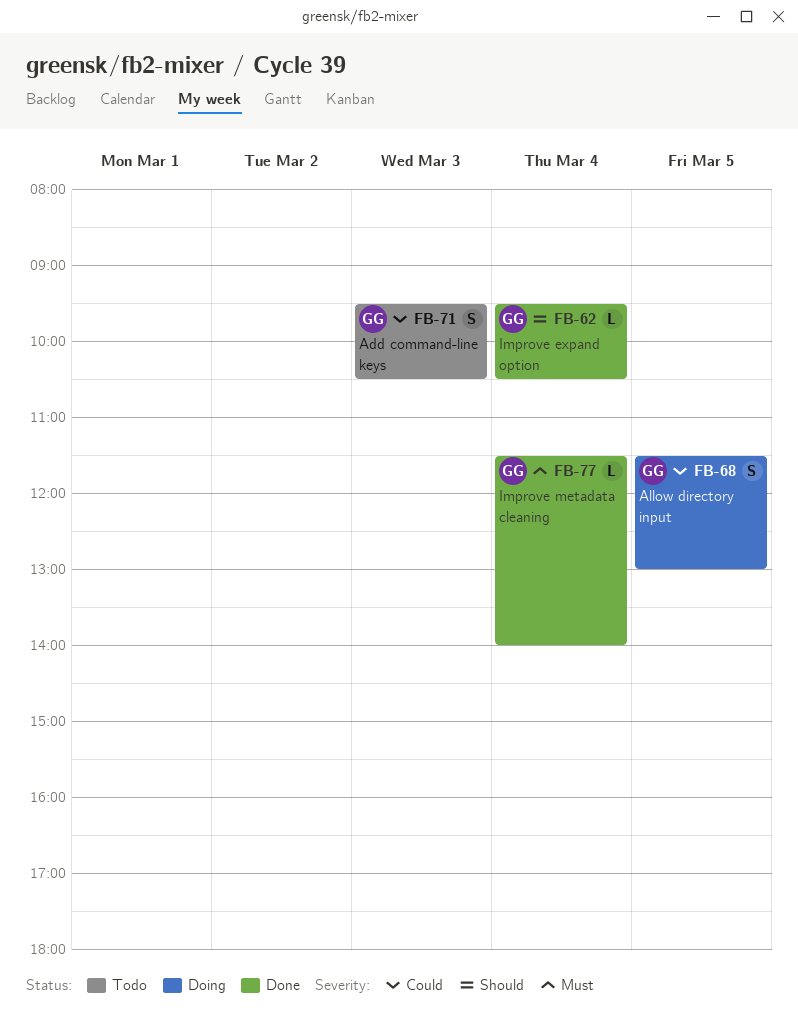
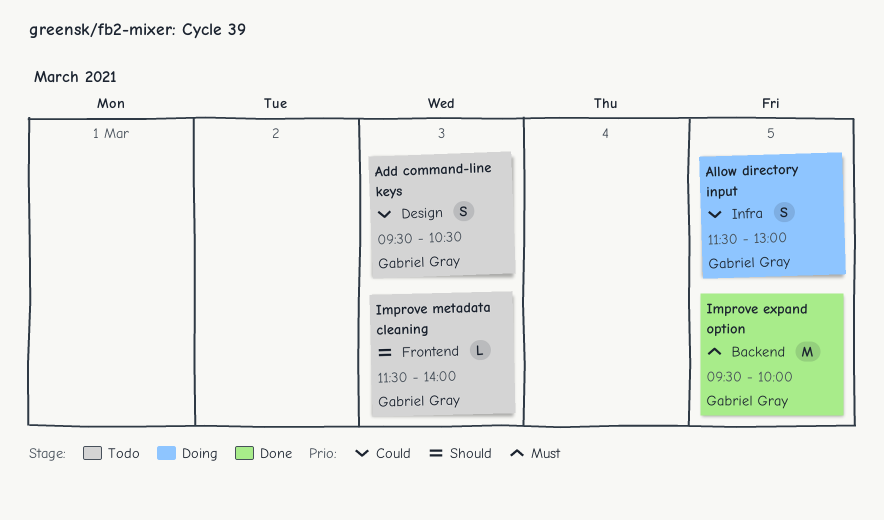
Improve expand option, priority: Should -> Must
Improve expand option, estimate: L -> M
Improve expand option, day: Mar 4 -> Mar 5
Improve expand option, ends: 10:30 -> 10:00
Improve metadata cleaning, status: Done -> Todo
Improve metadata cleaning, priority: Must -> Should
Improve metadata cleaning, day: Mar 4 -> Mar 3

